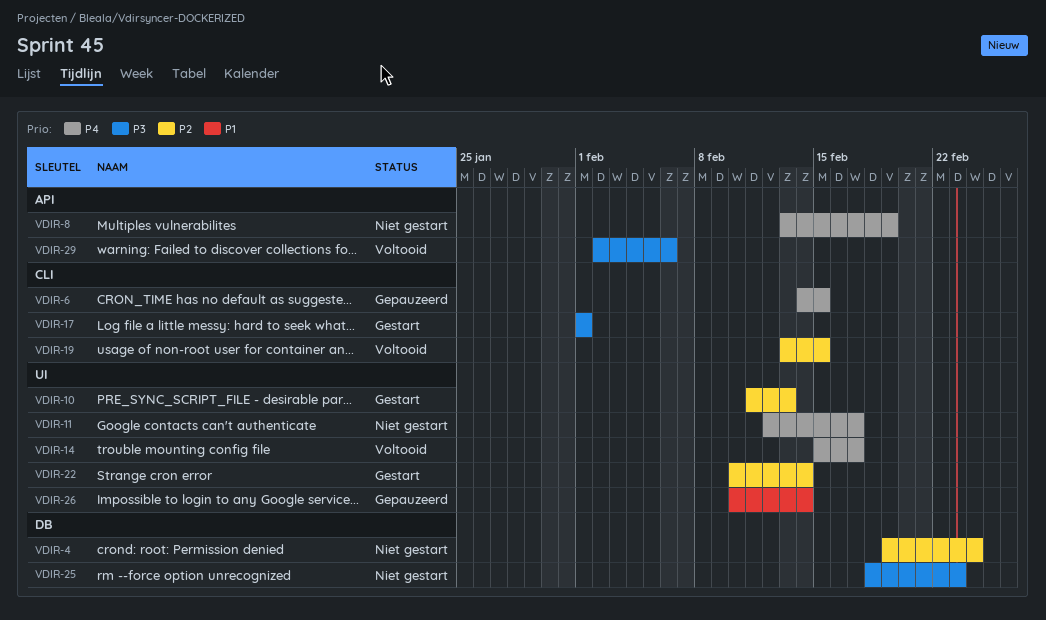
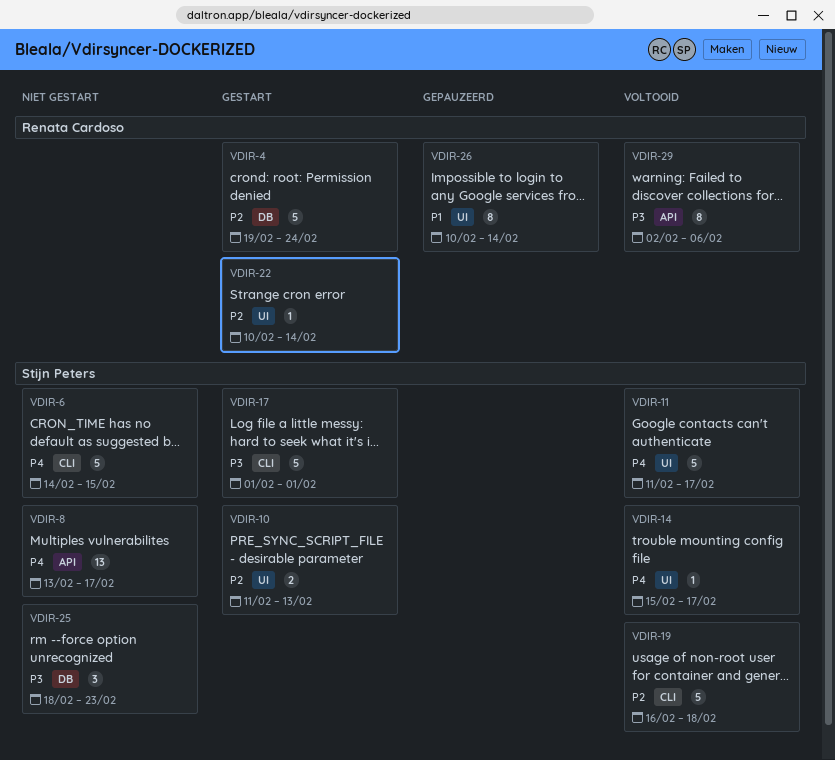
VDIR-4, status: Niet gestart -> Gestart
VDIR-6, status: Gepauzeerd -> Niet gestart
VDIR-8, due: Feb 19 -> Feb 17
VDIR-11, status: Niet gestart -> Voltooid
VDIR-11, start: Feb 12 -> Feb 11
VDIR-19, start: Feb 13 -> Feb 16
VDIR-19, due: Feb 15 -> Feb 18

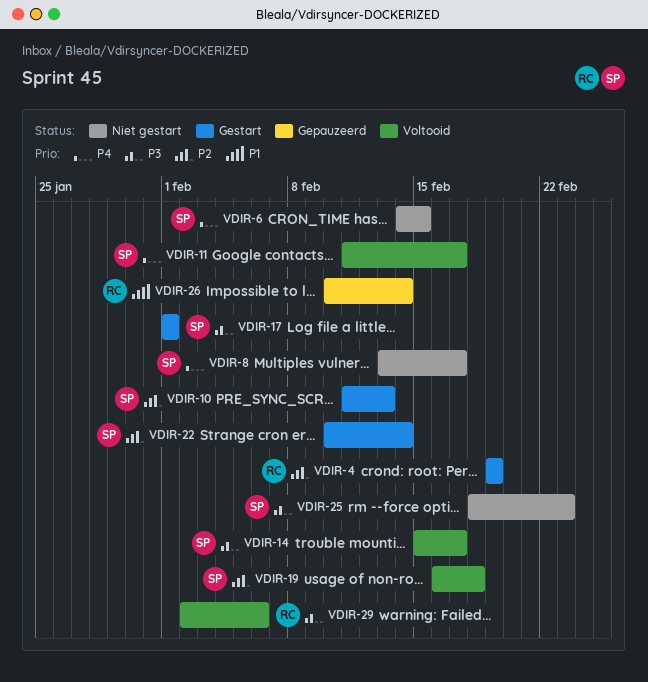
VDIR-4, due: Feb 24 -> Feb 19
VDIR-14, priority: P4 -> P3
VDIR-22, owner: Renata Cardoso -> Stijn Peters

